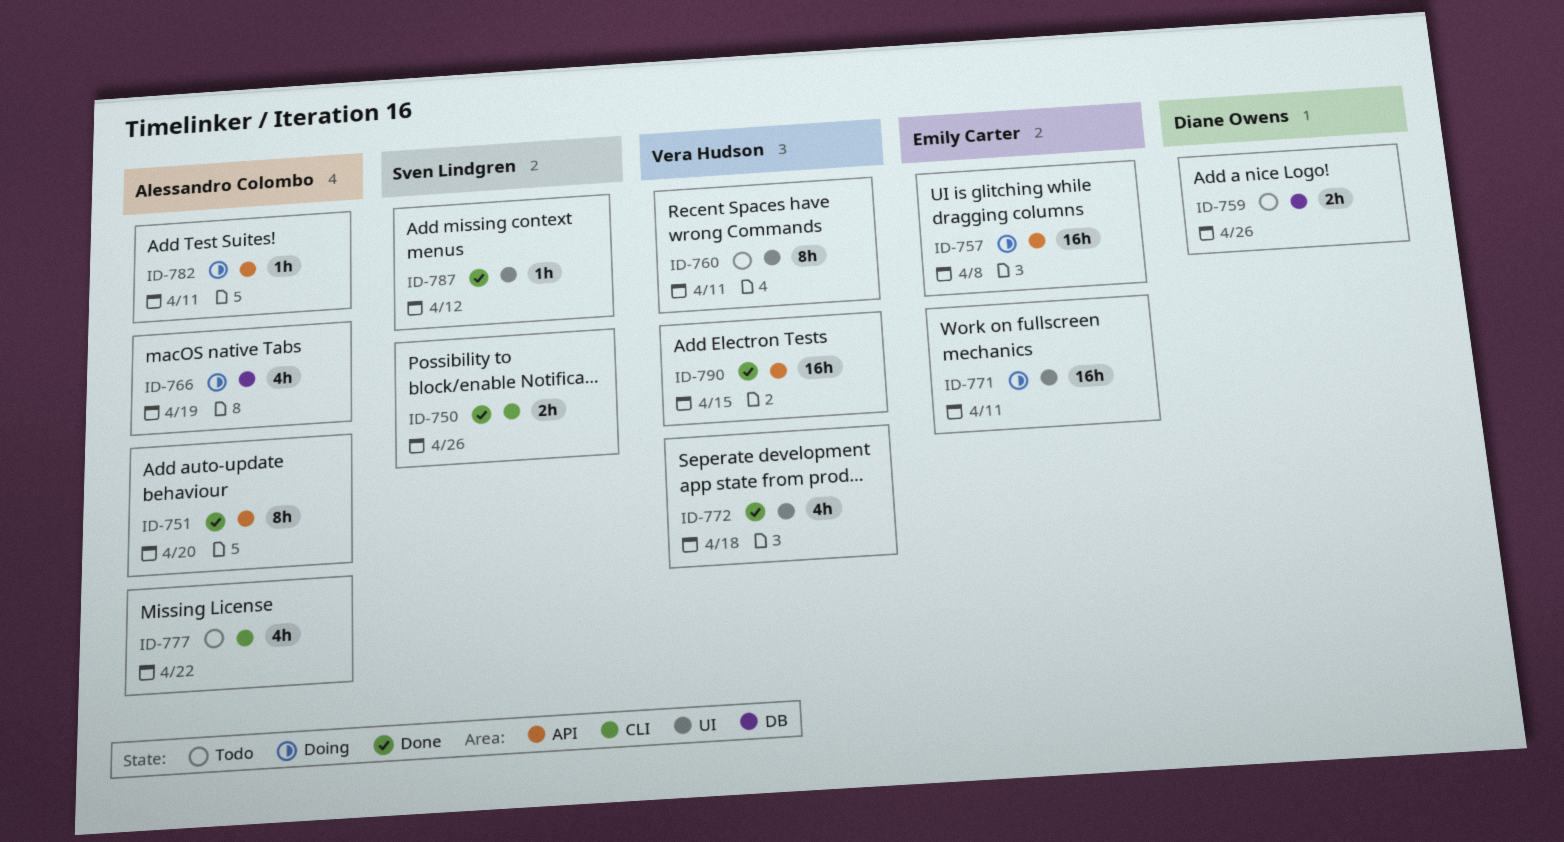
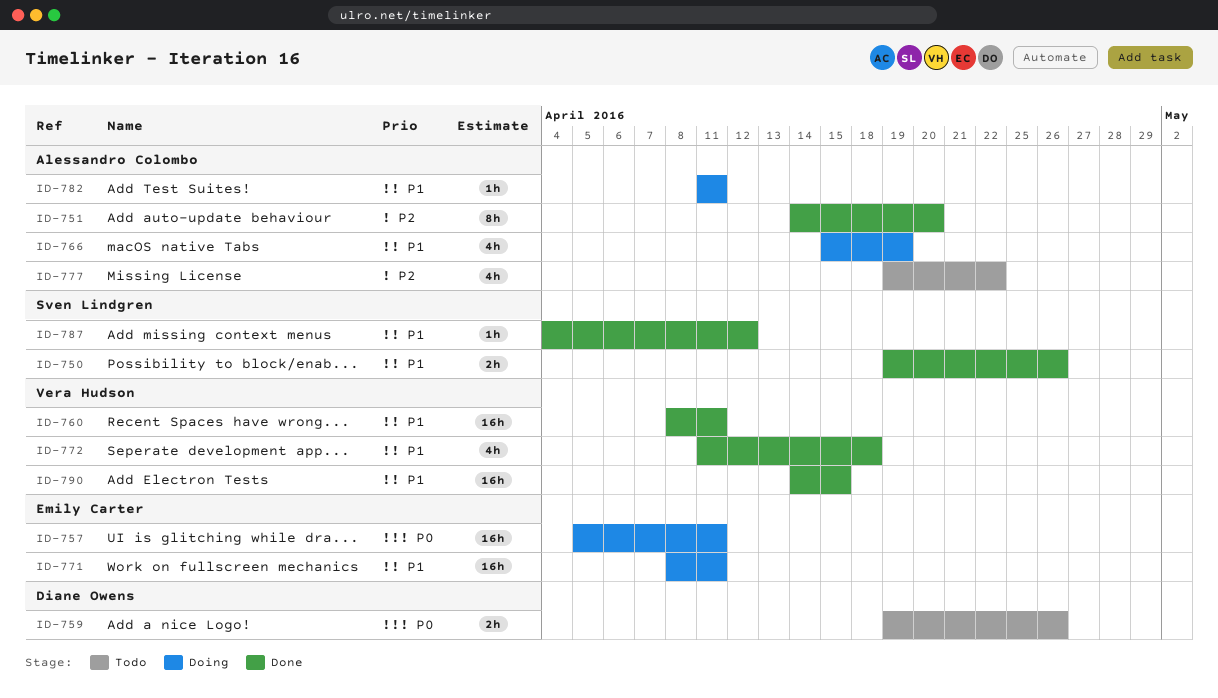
ID-757, due: Apr 8 -> Apr 11
ID-760, status: Todo -> Done
ID-760, estimate: 8h -> 16h

